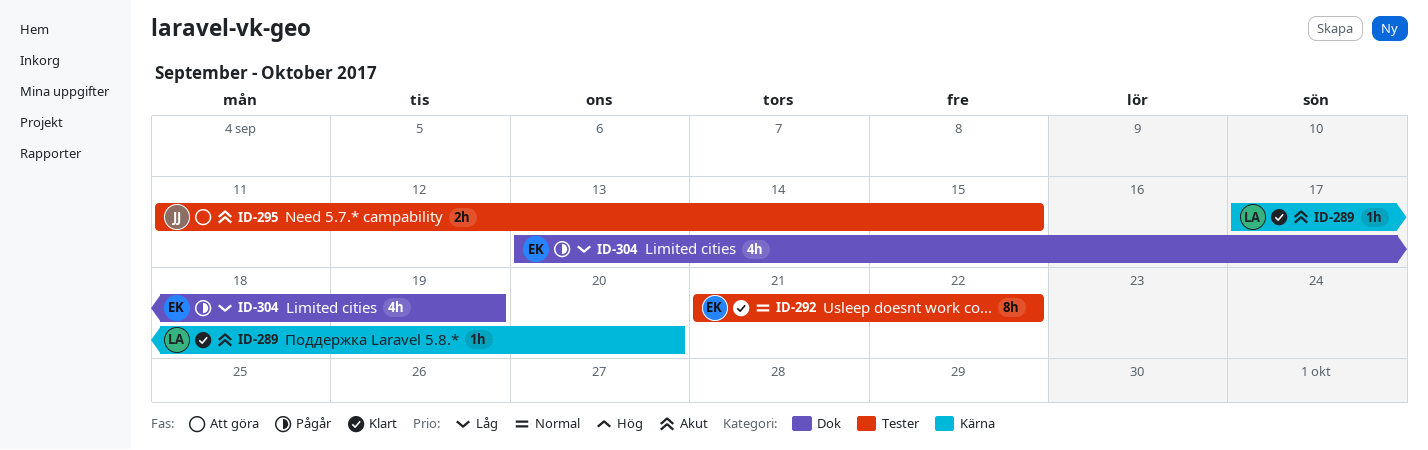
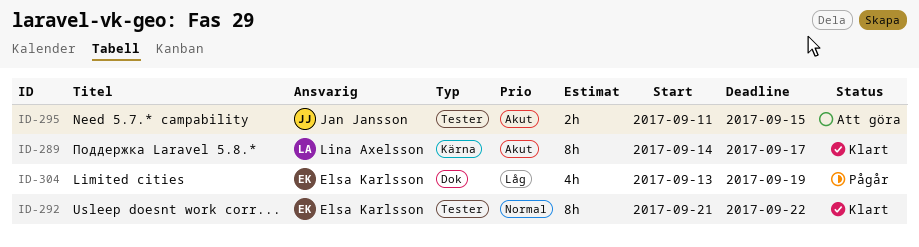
ID-289, estimate: 1h -> 8h
ID-289, start: Sep 17 -> Sep 14
ID-289, due: Sep 20 -> Sep 17

